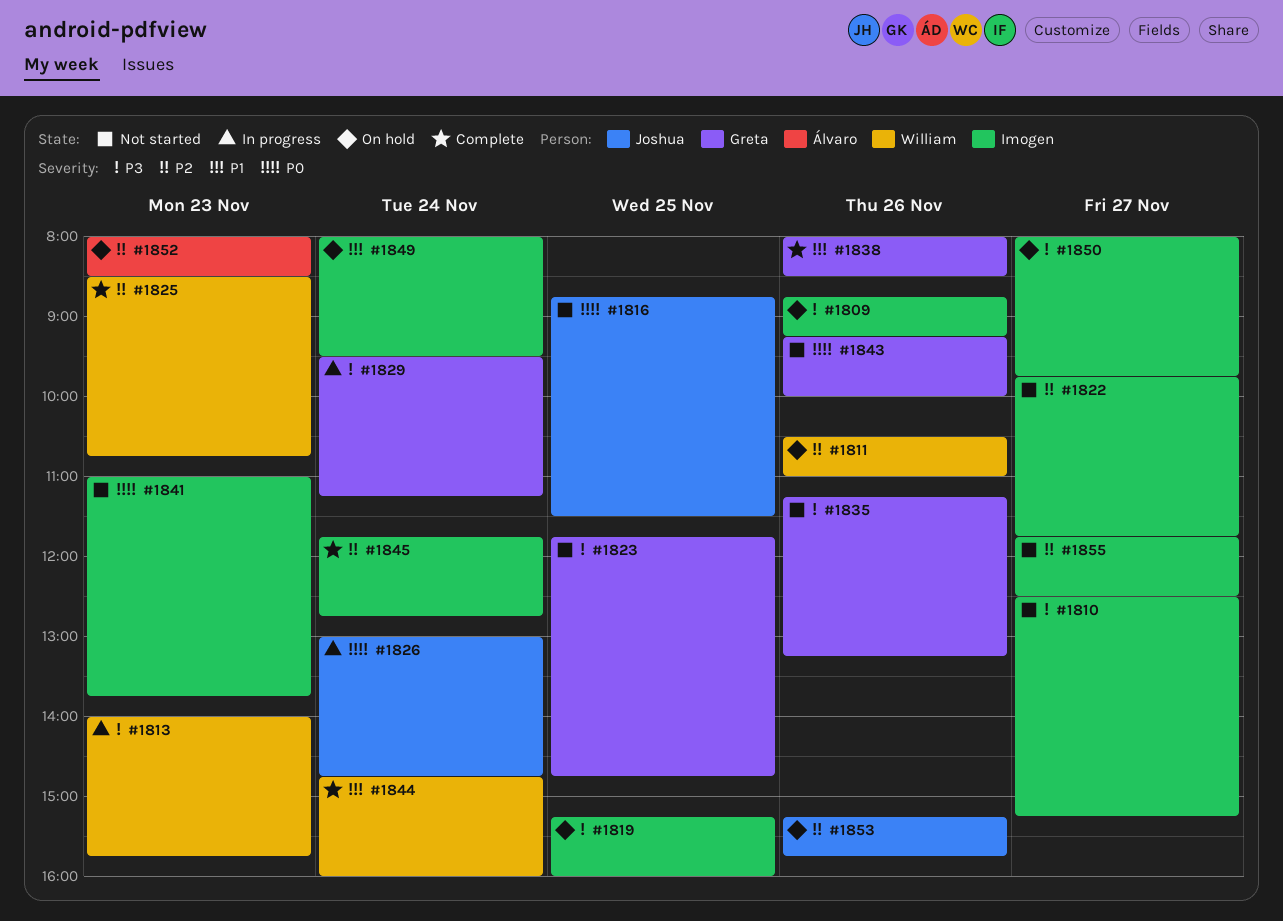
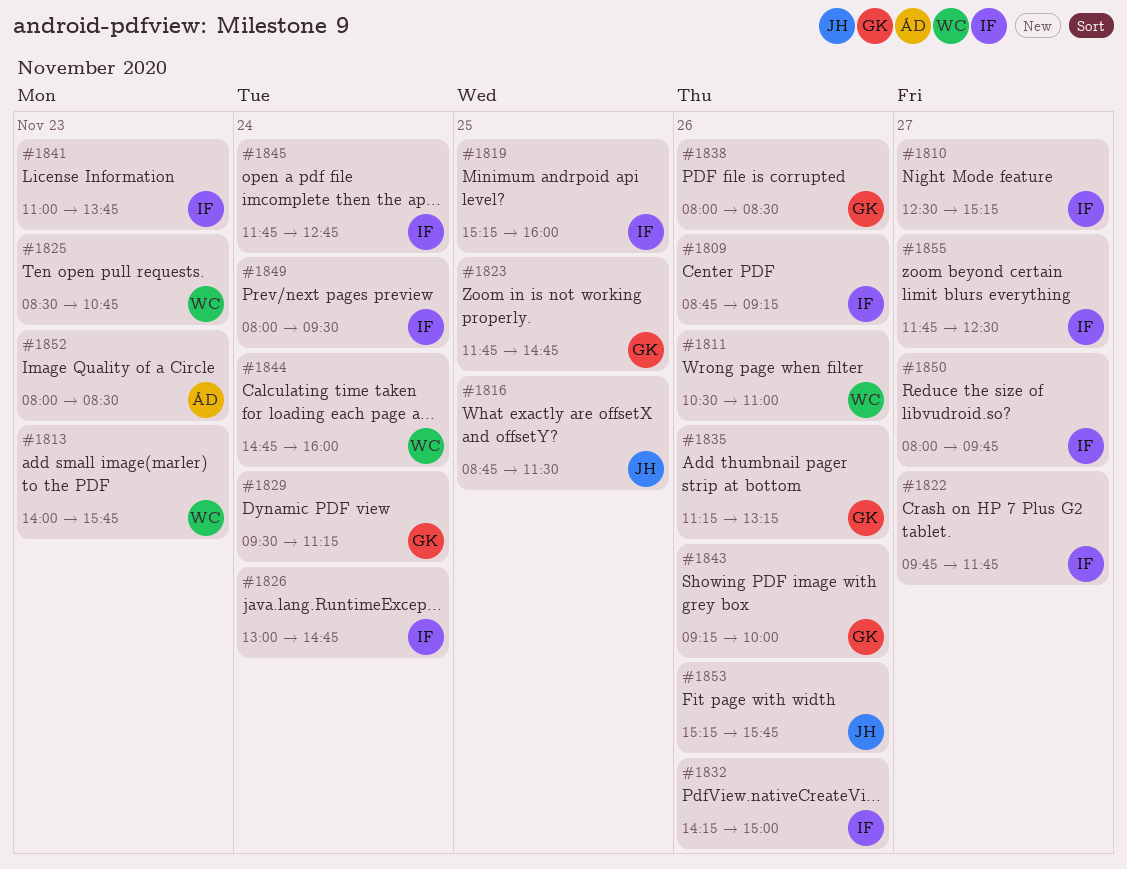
#1826, owner: Joshua -> Imogen
#1832: none -> present

